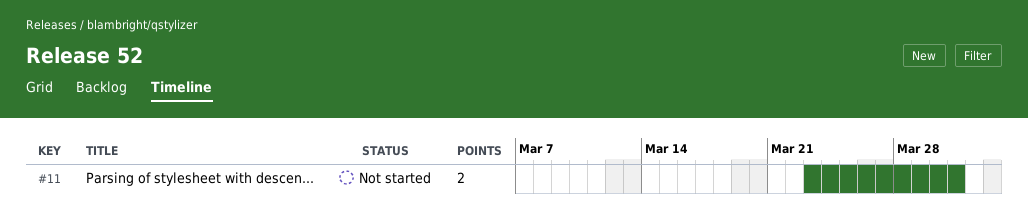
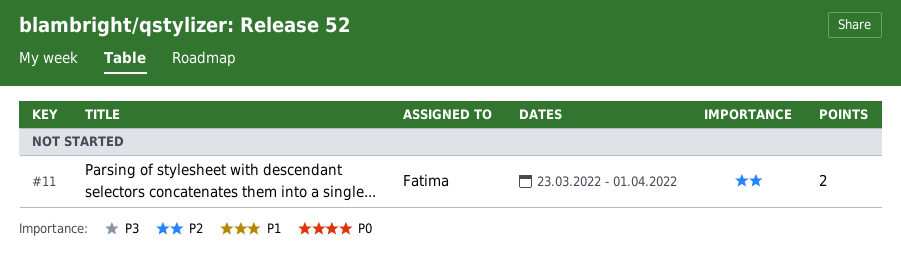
#11, due: Mar 31 -> Apr 1

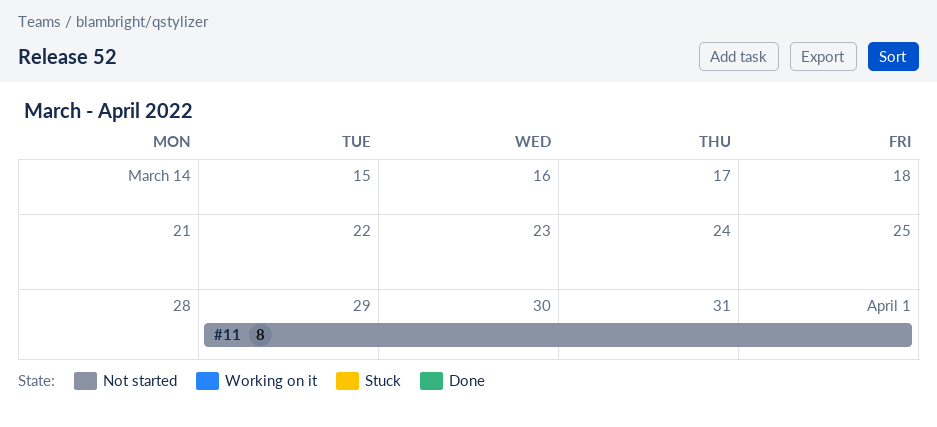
#11, estimate: 2 -> 8
#11, start: Mar 23 -> Mar 29

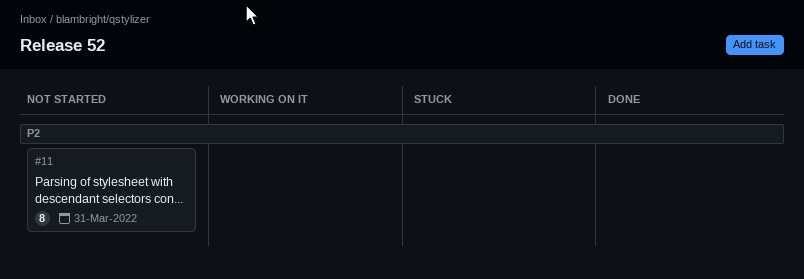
#11, due: Apr 1 -> Mar 31

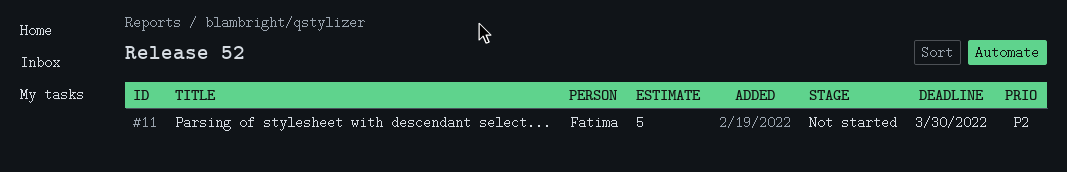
#11, estimate: 8 -> 5
#11, due: Mar 31 -> Mar 30

